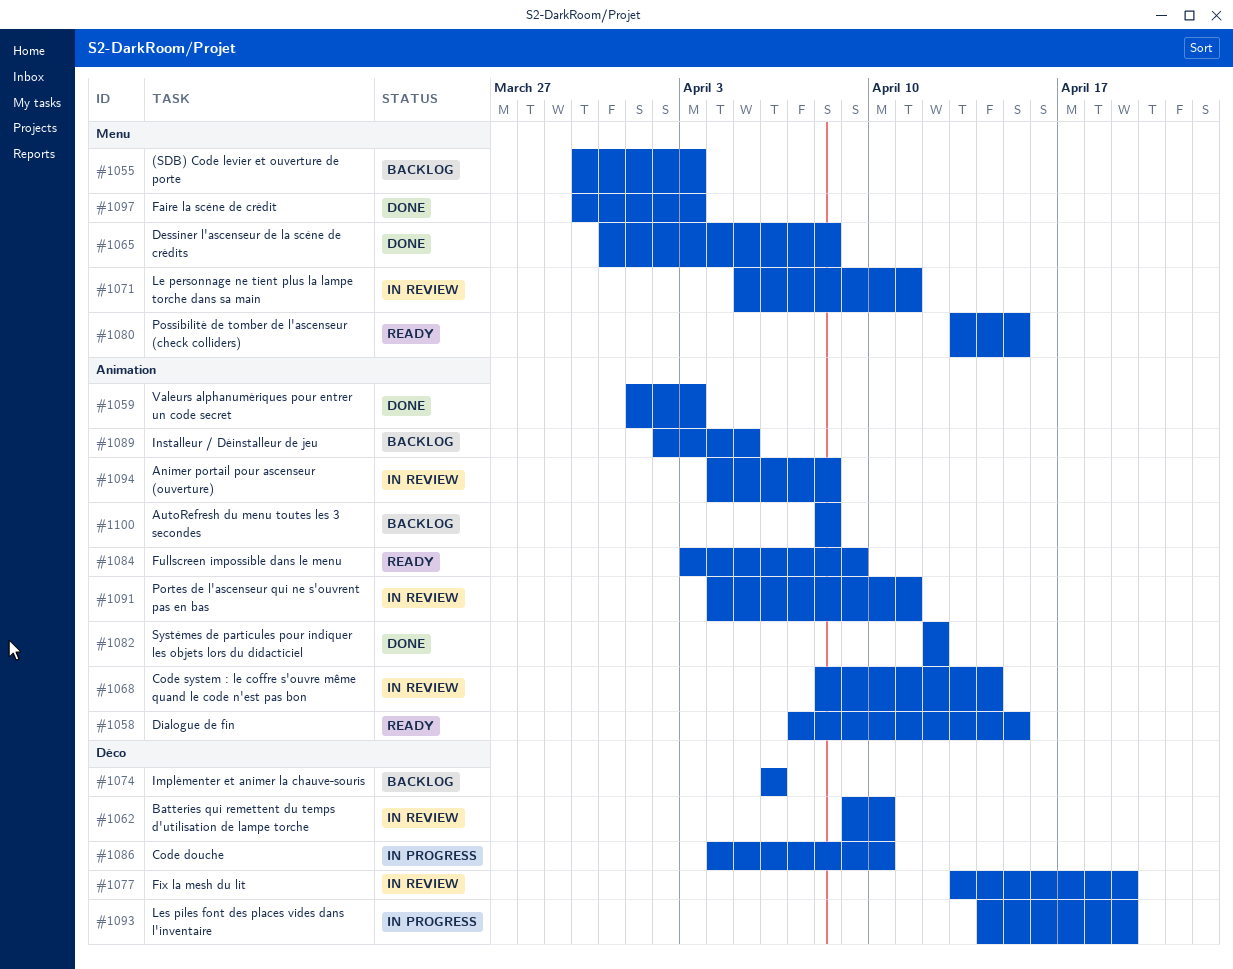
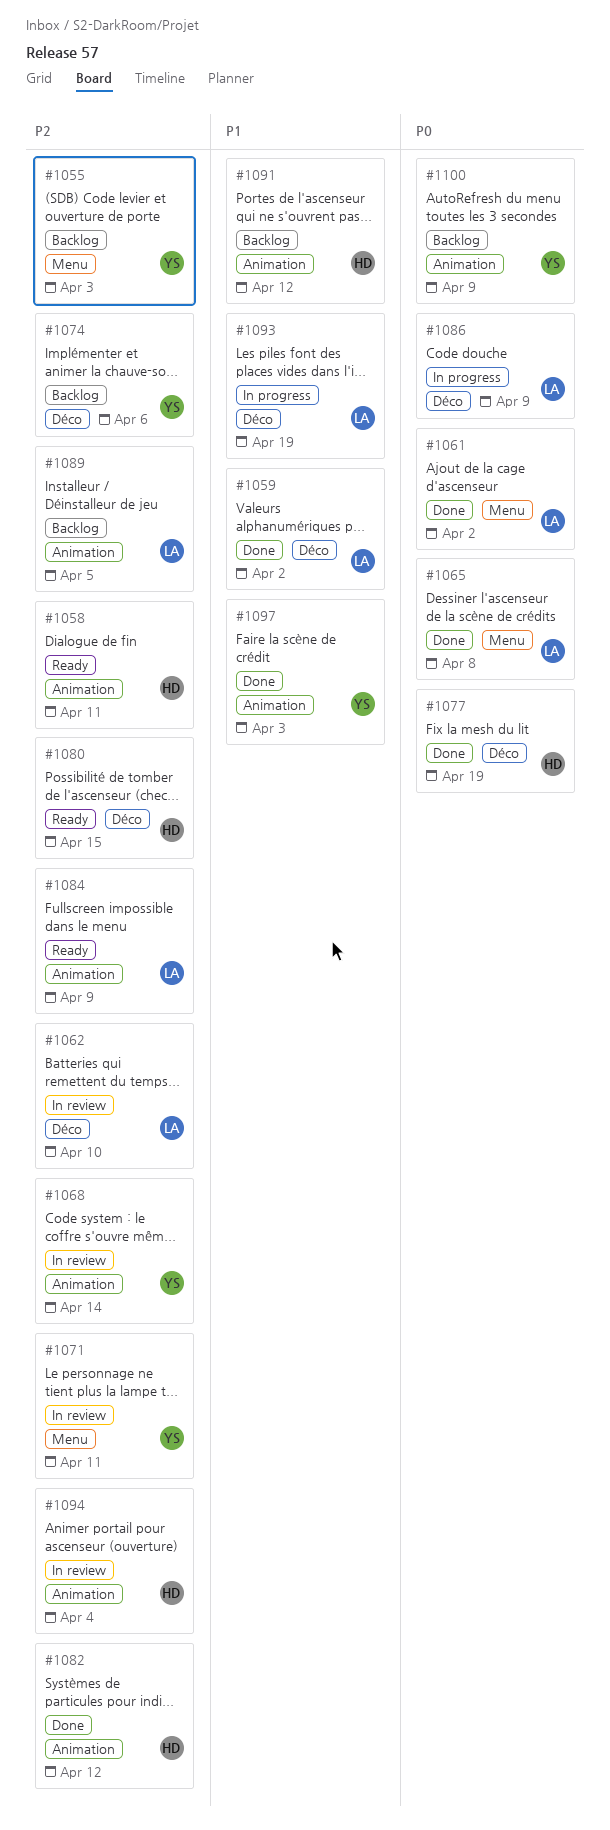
#1058, due: Apr 15 -> Apr 11
#1059, label: Animation -> Déco
#1059, due: Apr 3 -> Apr 2
#1061: none -> present
#1077, status: In review -> Done
#1080, label: Menu -> Déco
#1086, due: Apr 10 -> Apr 9
#1091, status: In review -> Backlog
#1091, due: Apr 11 -> Apr 12
#1094, due: Apr 8 -> Apr 4
#1097, label: Menu -> Animation
#1100, due: Apr 8 -> Apr 9

